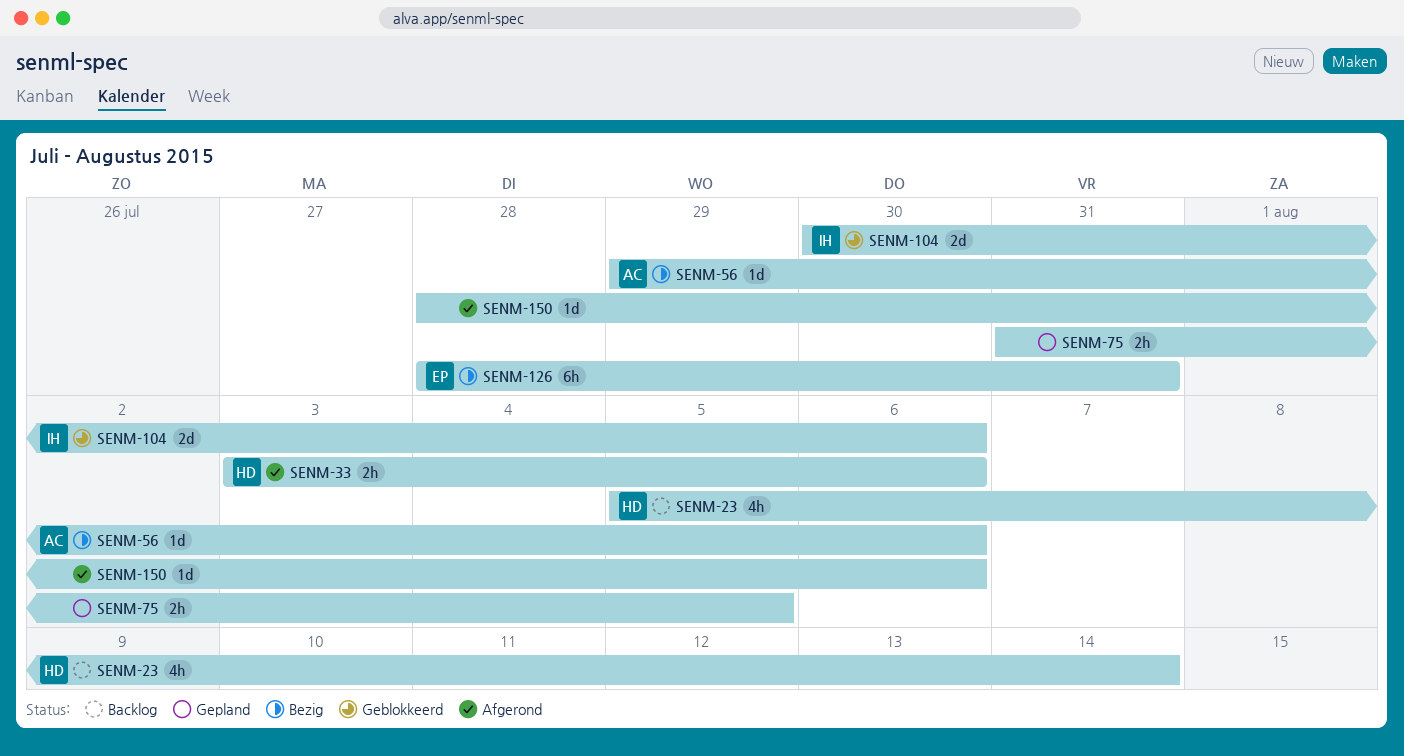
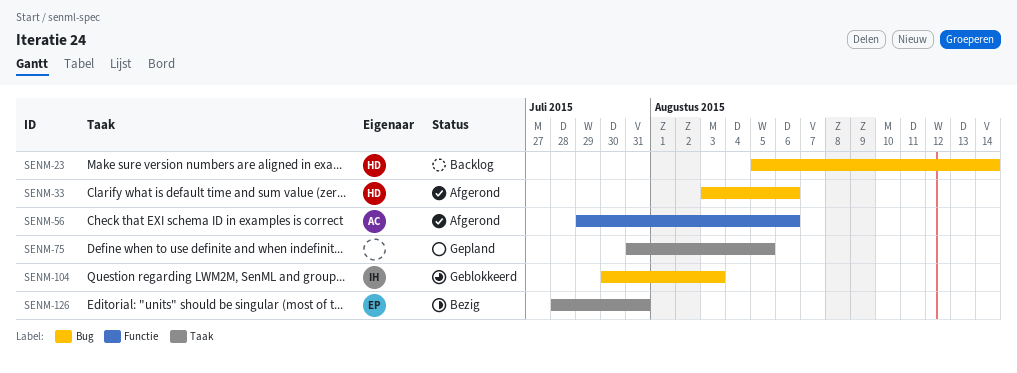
SENM-56, status: Bezig -> Afgerond
SENM-104, due: Aug 6 -> Aug 3
SENM-150: present -> none

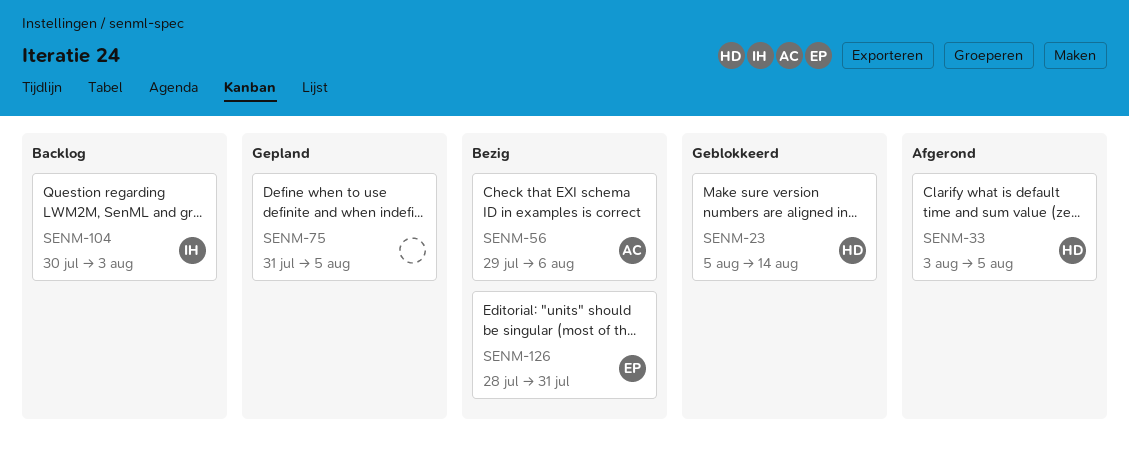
SENM-23, status: Backlog -> Geblokkeerd
SENM-33, due: Aug 6 -> Aug 5
SENM-56, status: Afgerond -> Bezig
SENM-104, status: Geblokkeerd -> Backlog

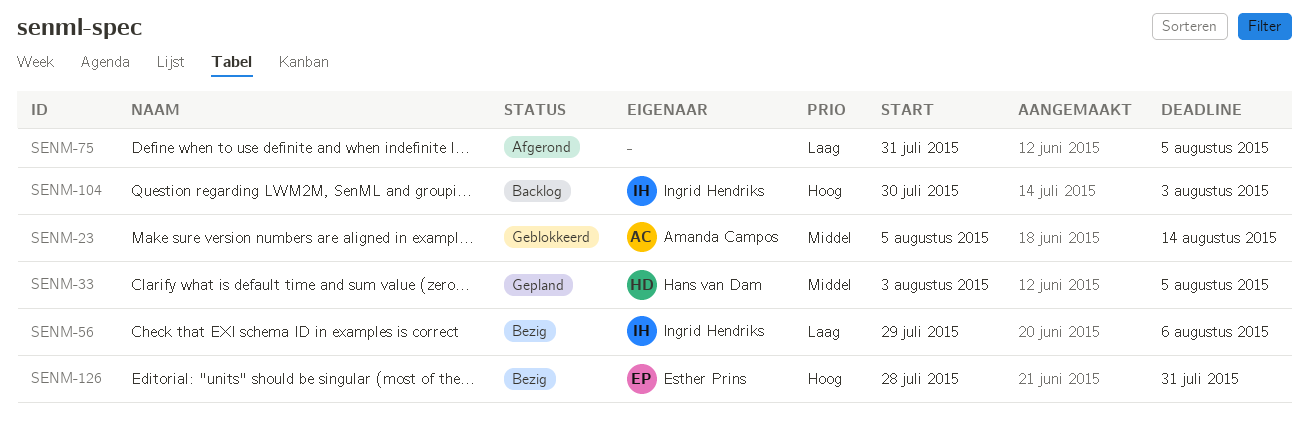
SENM-23, owner: Hans van Dam -> Amanda Campos
SENM-33, status: Afgerond -> Gepland
SENM-56, owner: Amanda Campos -> Ingrid Hendriks
SENM-75, status: Gepland -> Afgerond

